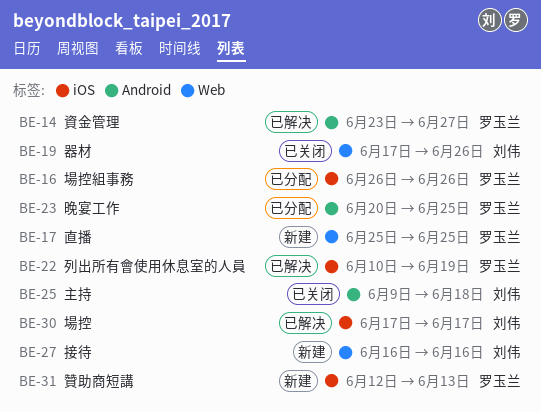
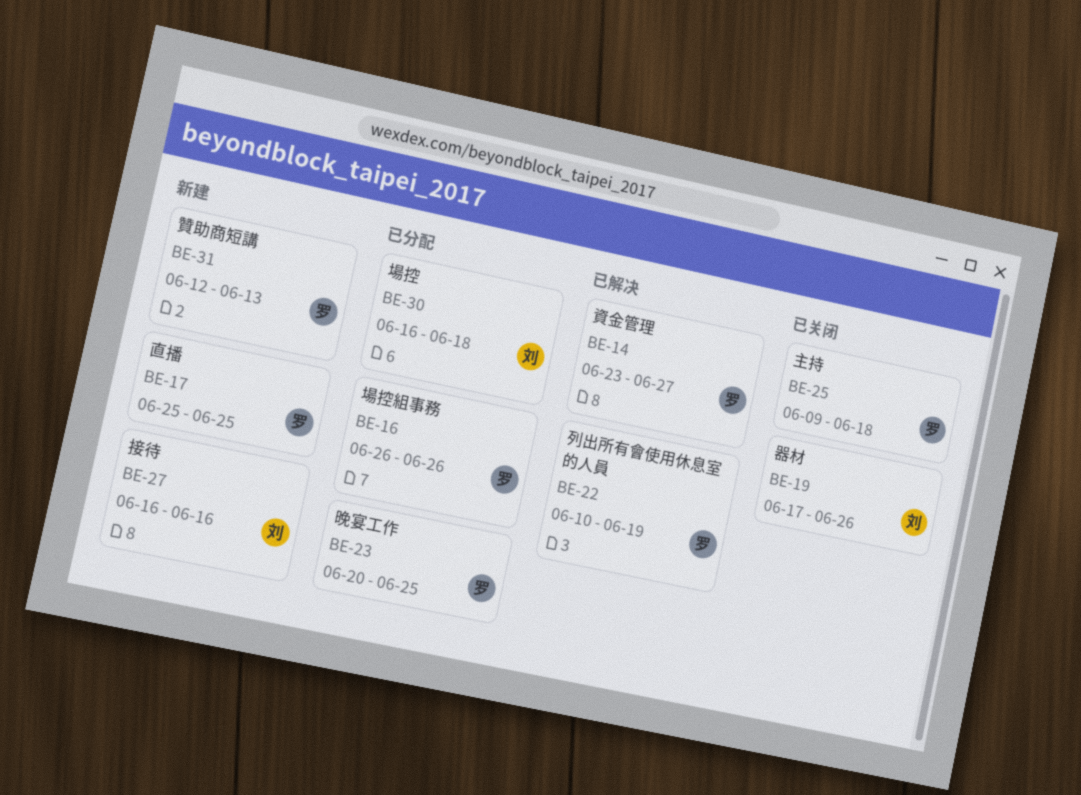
BE-25, owner: 刘伟 -> 罗玉兰
BE-30, status: 已解决 -> 已分配
BE-30, start: Jun 17 -> Jun 16
BE-30, due: Jun 17 -> Jun 18

